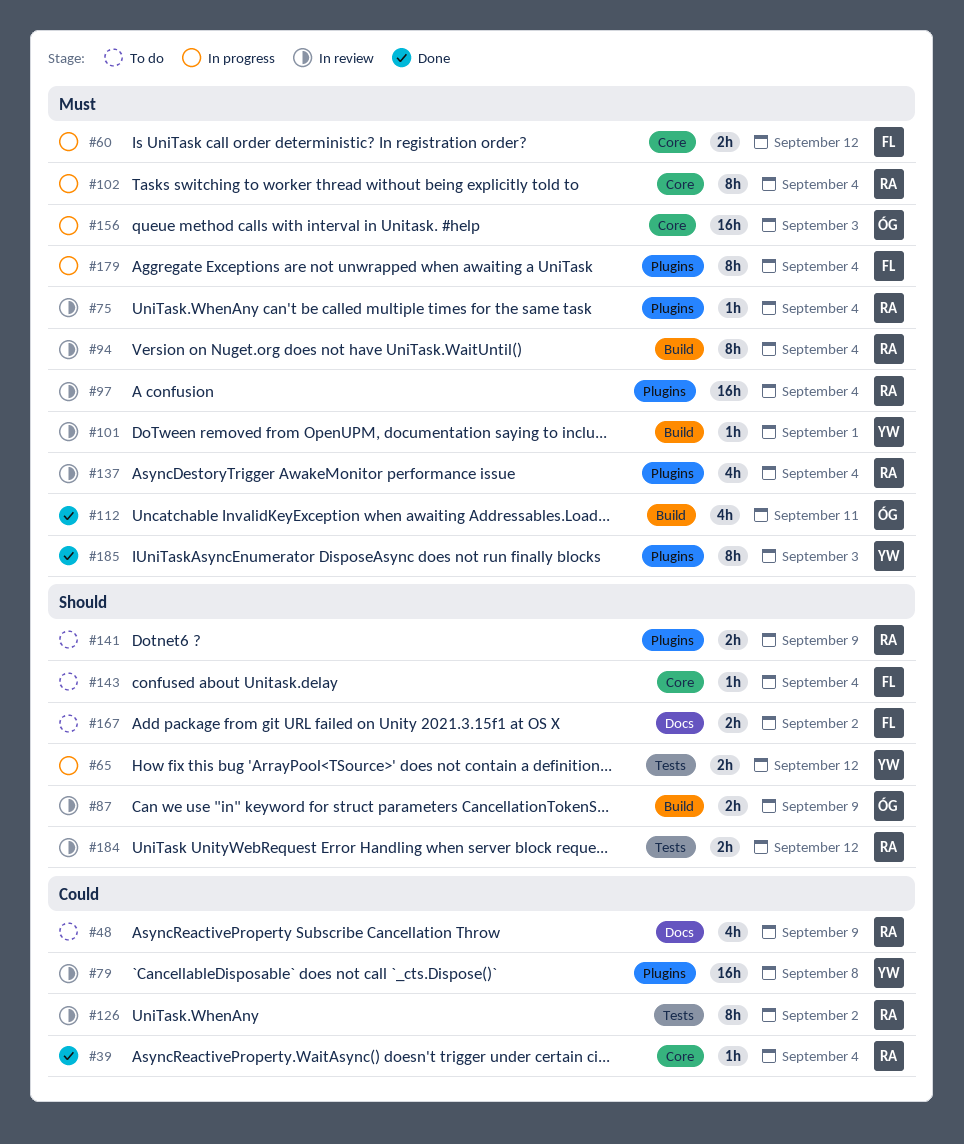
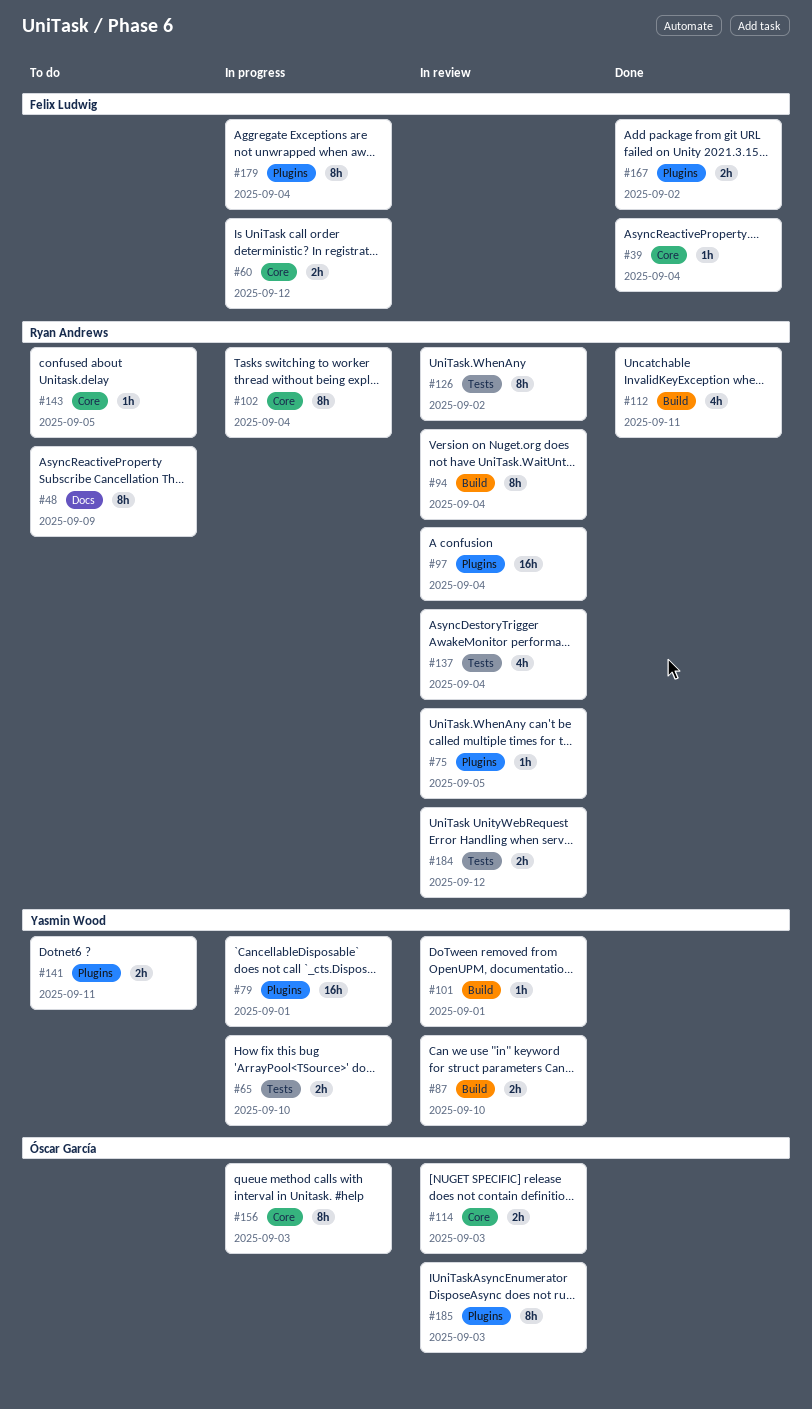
#39, owner: Ryan Andrews -> Felix Ludwig
#48, estimate: 4h -> 8h
#65, due: Sep 12 -> Sep 10
#75, due: Sep 4 -> Sep 5
#79, status: In review -> In progress
#79, due: Sep 8 -> Sep 1
#87, owner: Óscar García -> Yasmin Wood
#87, due: Sep 9 -> Sep 10
#112, owner: Óscar García -> Ryan Andrews
#114: none -> present
#137, label: Plugins -> Tests
#141, owner: Ryan Andrews -> Yasmin Wood
#141, due: Sep 9 -> Sep 11
#143, owner: Felix Ludwig -> Ryan Andrews
#143, due: Sep 4 -> Sep 5
#156, estimate: 16h -> 8h
#167, status: To do -> Done
#167, label: Docs -> Plugins
#185, status: Done -> In review
#185, owner: Yasmin Wood -> Óscar García

